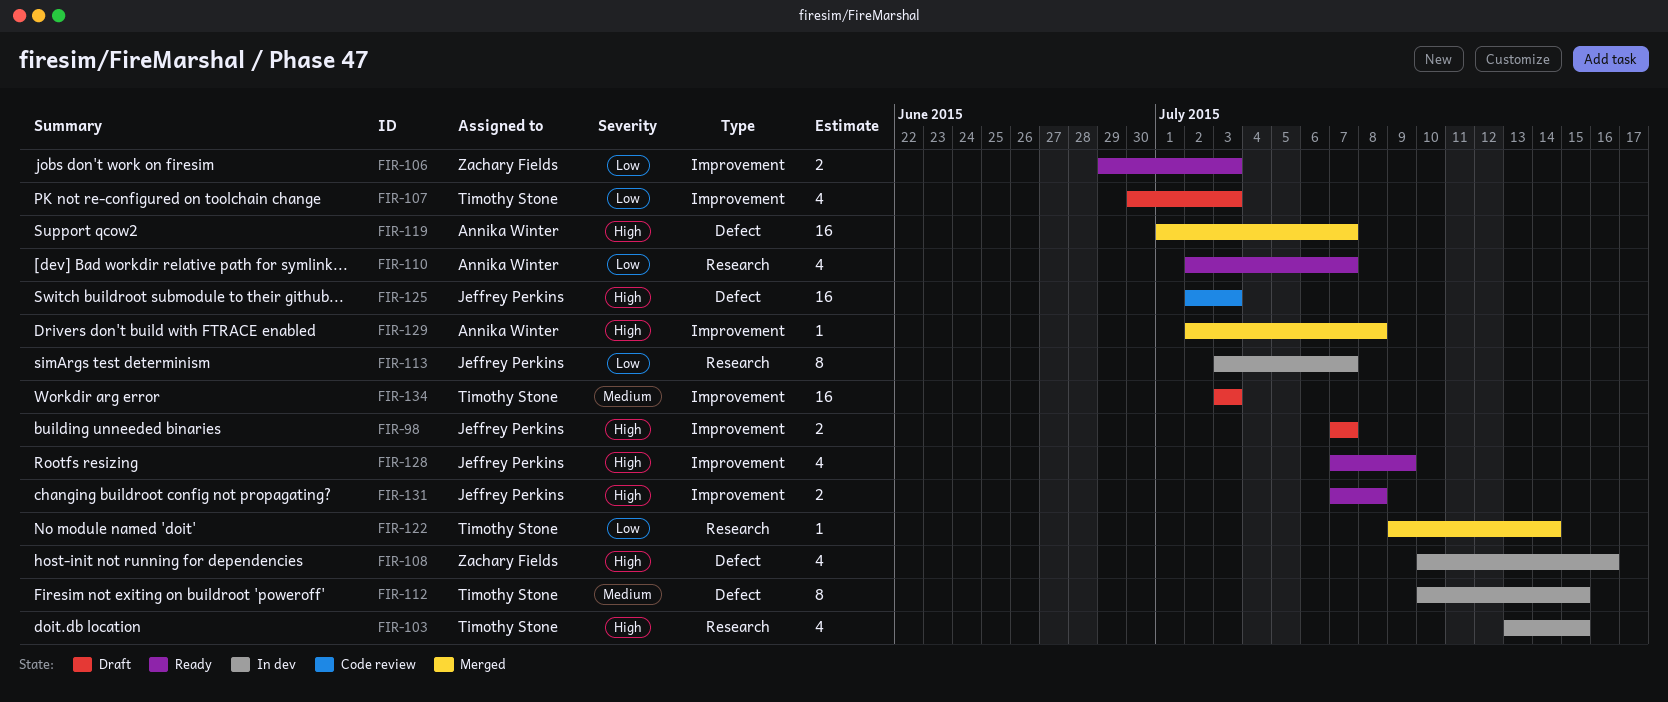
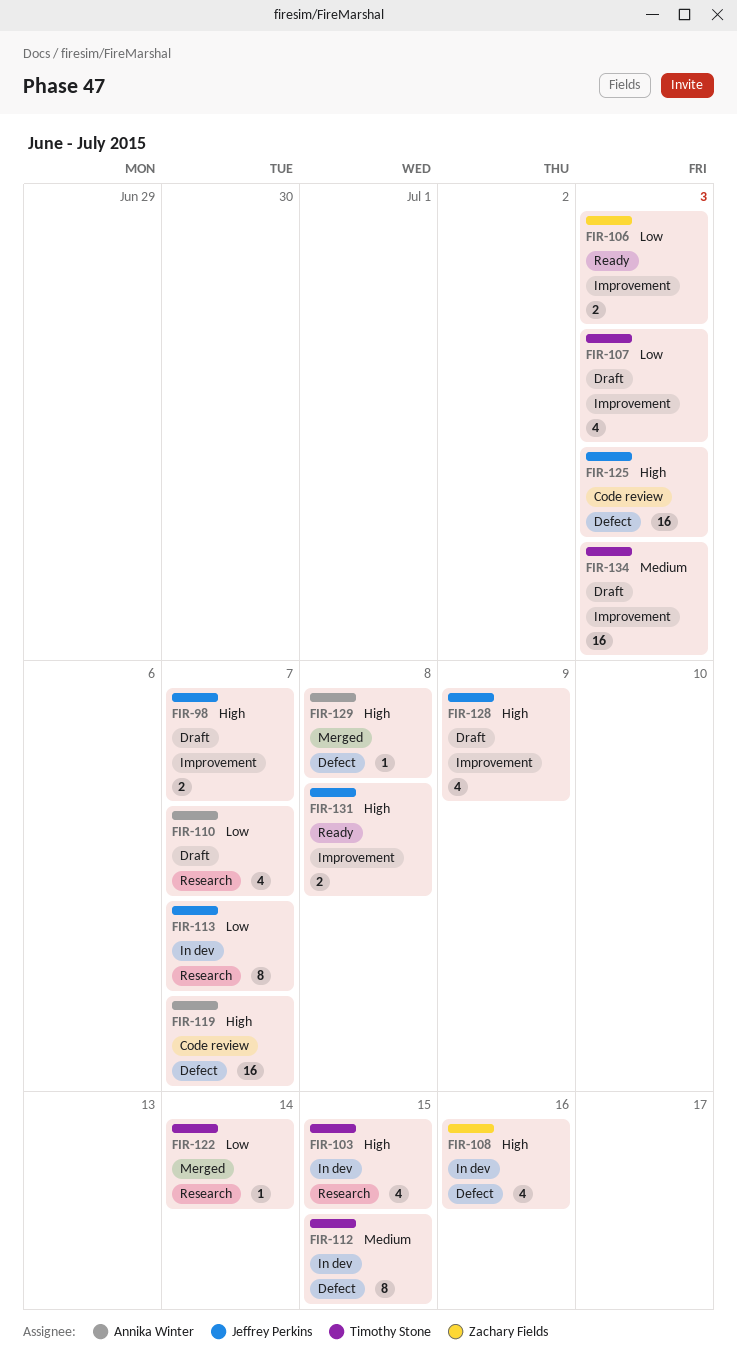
FIR-110, status: Ready -> Draft
FIR-119, status: Merged -> Code review
FIR-128, status: Ready -> Draft
FIR-129, label: Improvement -> Defect

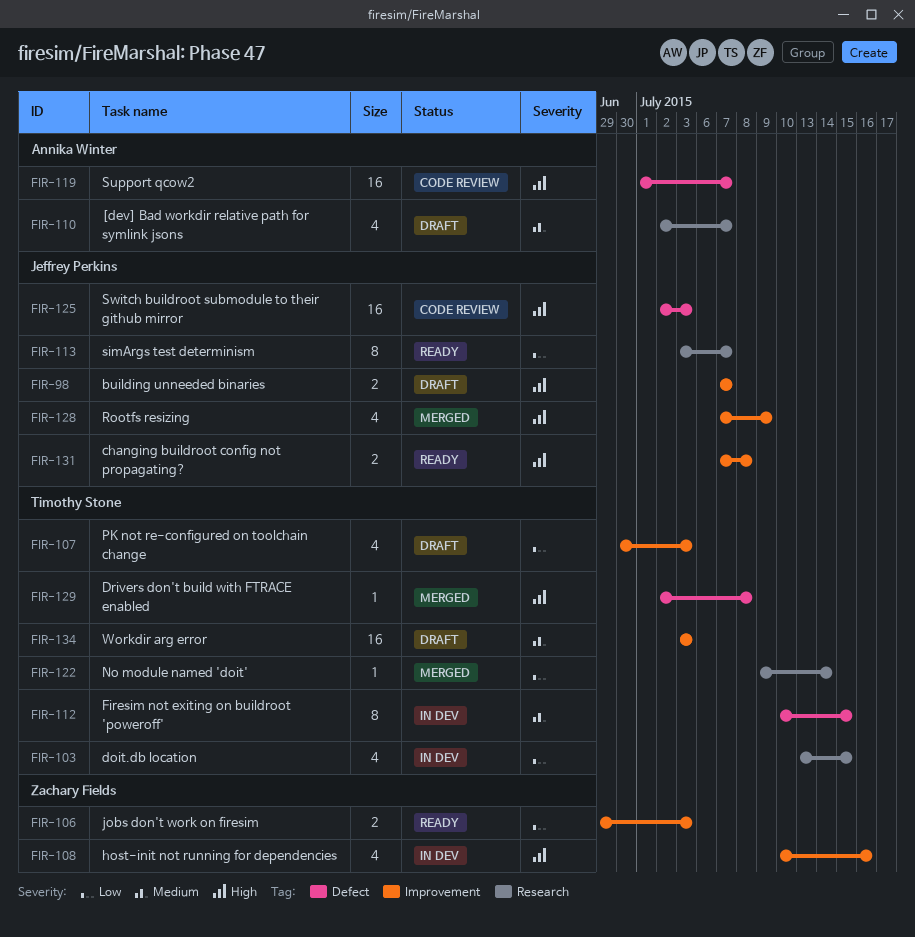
FIR-103, priority: High -> Low
FIR-108, label: Defect -> Improvement
FIR-110, priority: Low -> Medium
FIR-113, status: In dev -> Ready
FIR-128, status: Draft -> Merged
FIR-129, owner: Annika Winter -> Timothy Stone

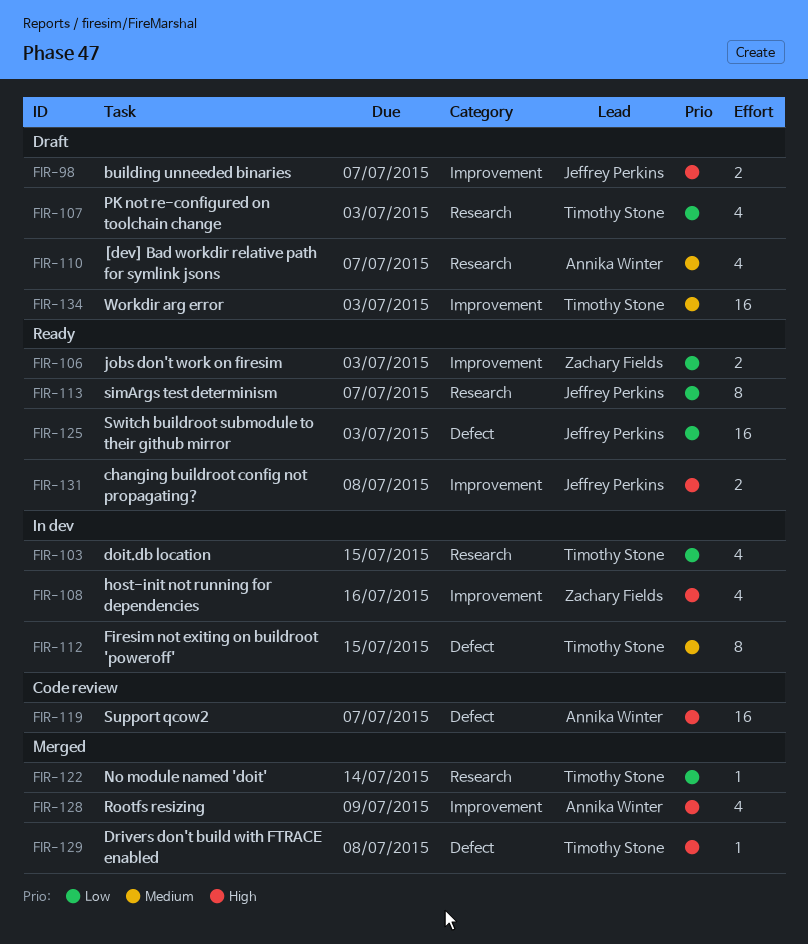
FIR-107, label: Improvement -> Research
FIR-125, status: Code review -> Ready
FIR-125, priority: High -> Low
FIR-128, owner: Jeffrey Perkins -> Annika Winter

